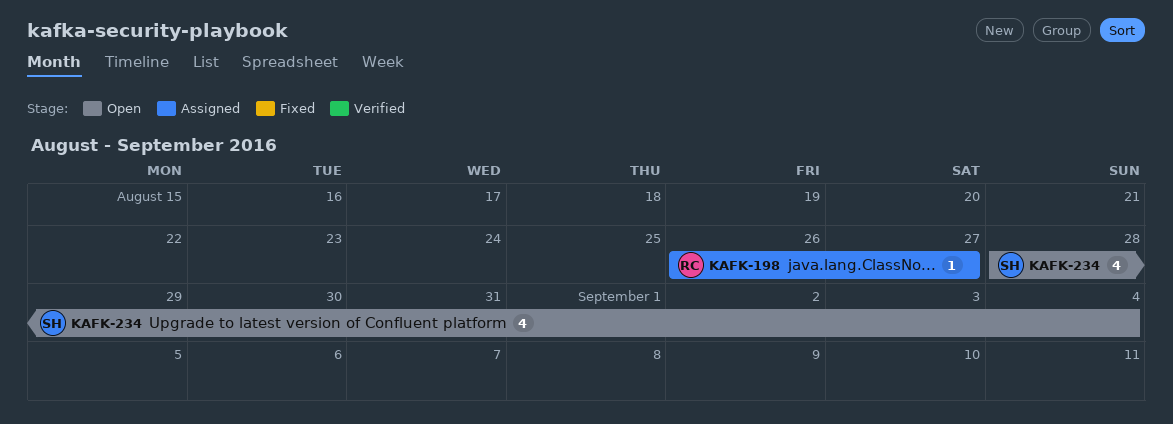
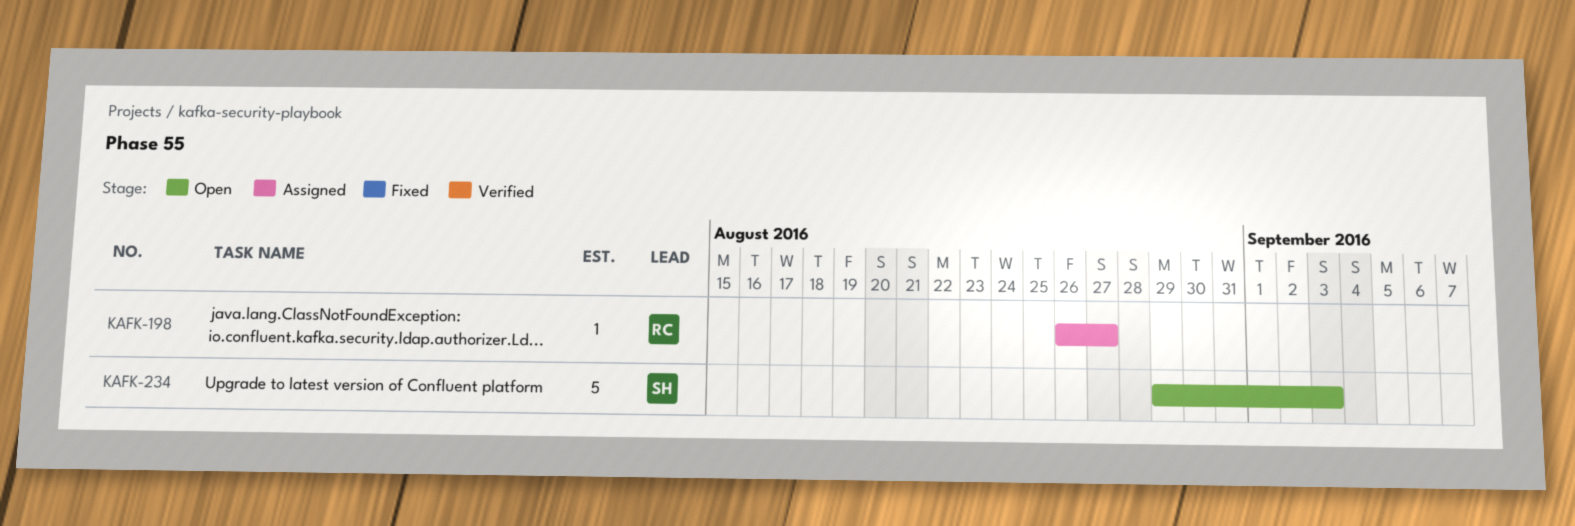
KAFK-234, estimate: 4 -> 5
KAFK-234, start: Aug 28 -> Aug 29
KAFK-234, due: Sep 4 -> Sep 3

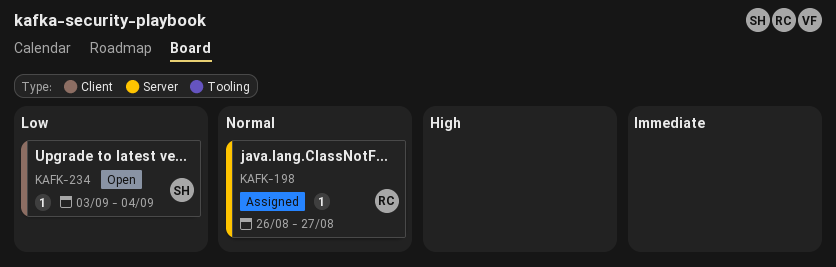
KAFK-234, estimate: 5 -> 1
KAFK-234, start: Aug 29 -> Sep 3
KAFK-234, due: Sep 3 -> Sep 4

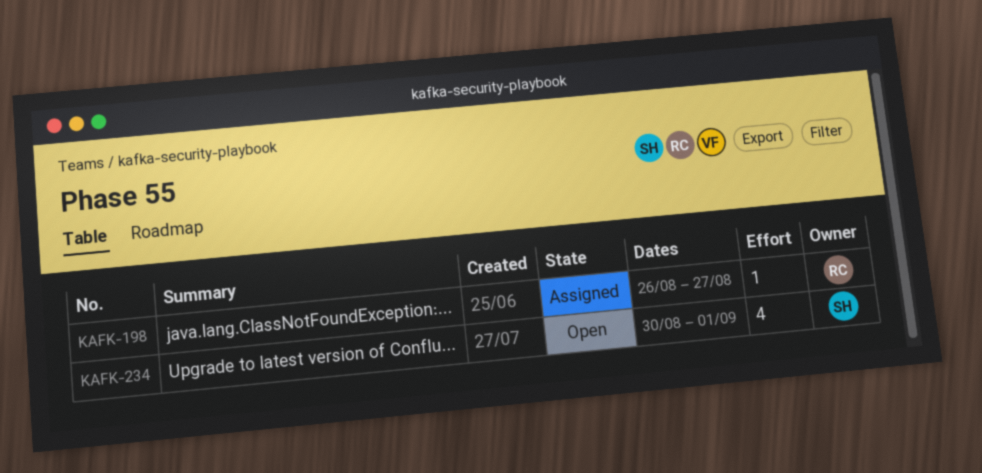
KAFK-234, estimate: 1 -> 4
KAFK-234, start: Sep 3 -> Aug 30
KAFK-234, due: Sep 4 -> Sep 1

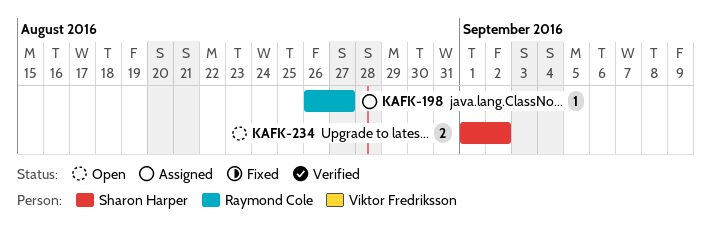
KAFK-234, estimate: 4 -> 2
KAFK-234, start: Aug 30 -> Sep 1
KAFK-234, due: Sep 1 -> Sep 2

